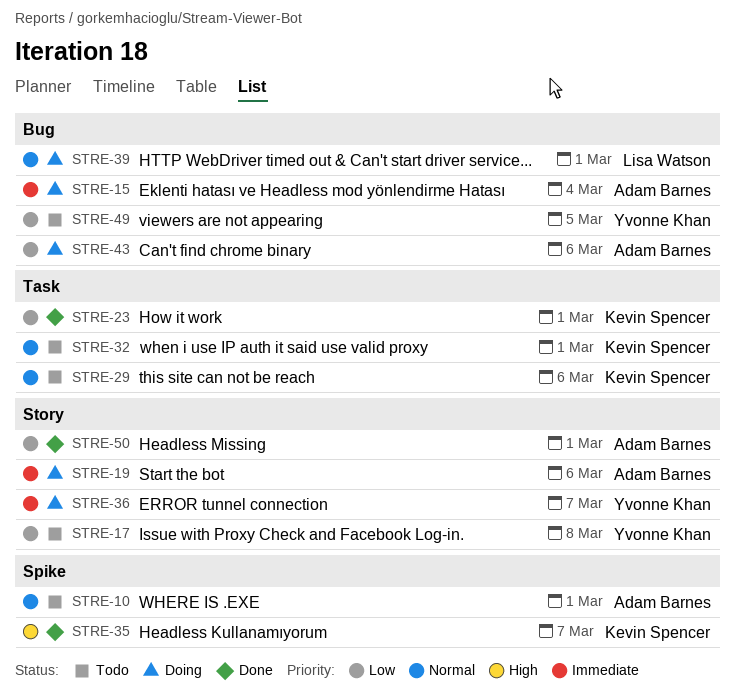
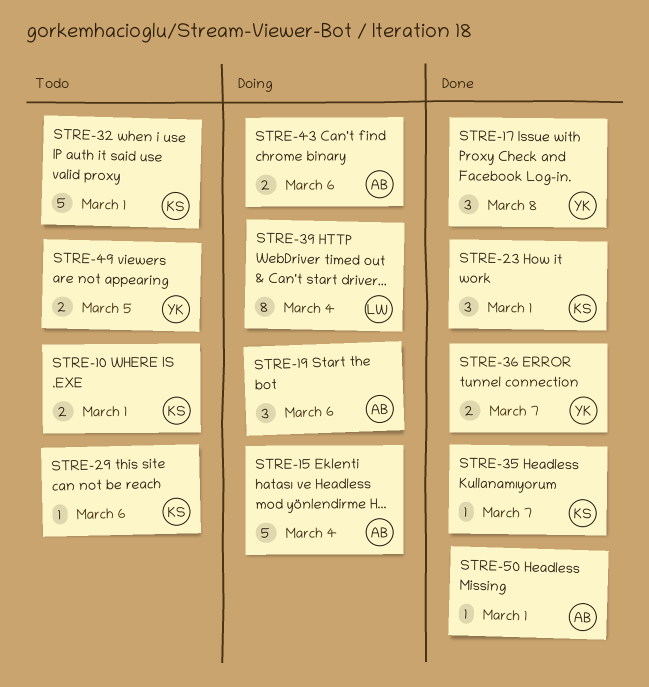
STRE-10, owner: Adam Barnes -> Kevin Spencer
STRE-17, status: Todo -> Done
STRE-36, status: Doing -> Done
STRE-39, due: Mar 1 -> Mar 4

